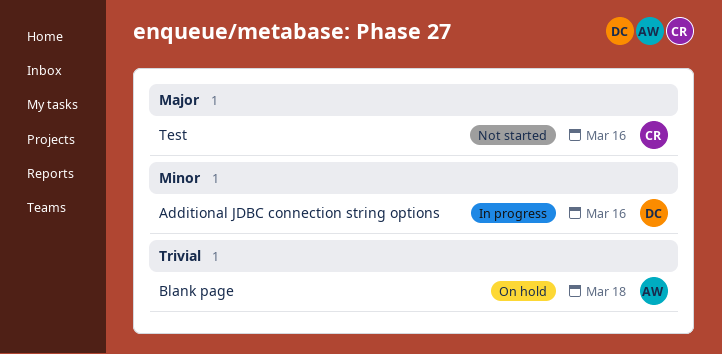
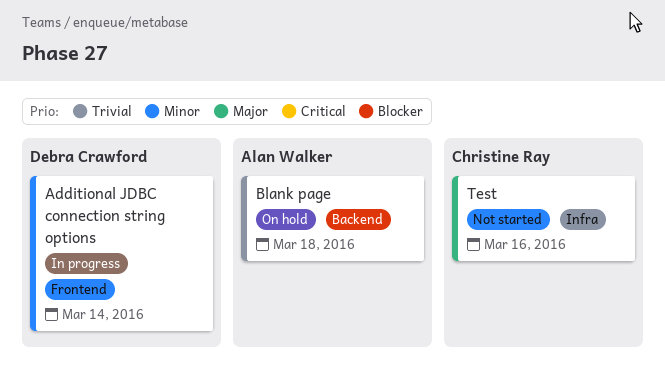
Additional JDBC connection string options, due: Mar 16 -> Mar 14

